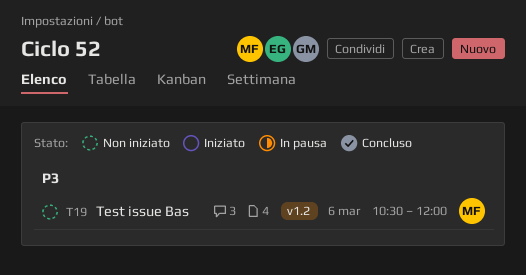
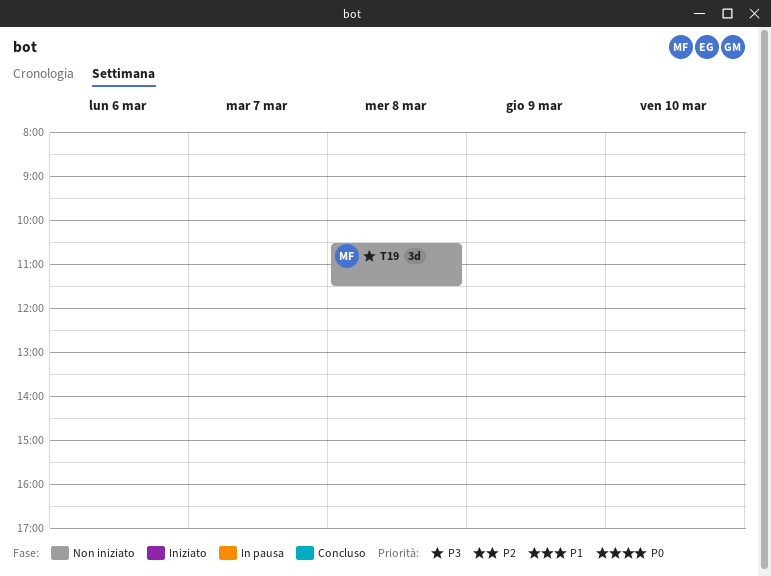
T19, day: Mar 6 -> Mar 8
T19, ends: 12:00 -> 11:30

